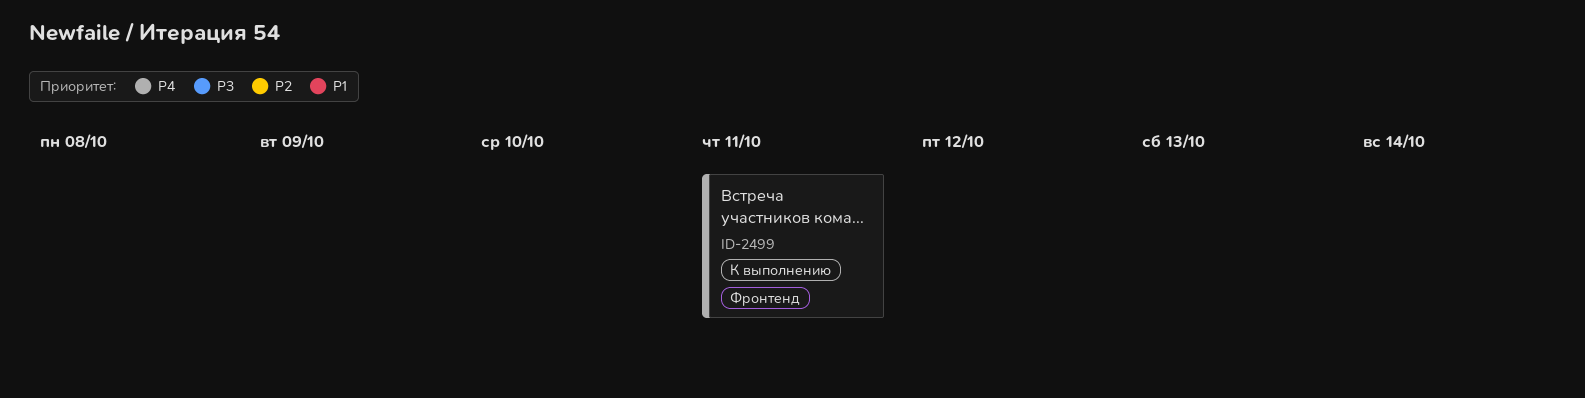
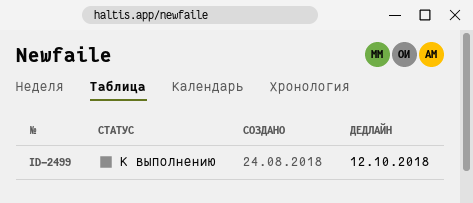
ID-2499, due: Oct 11 -> Oct 12

